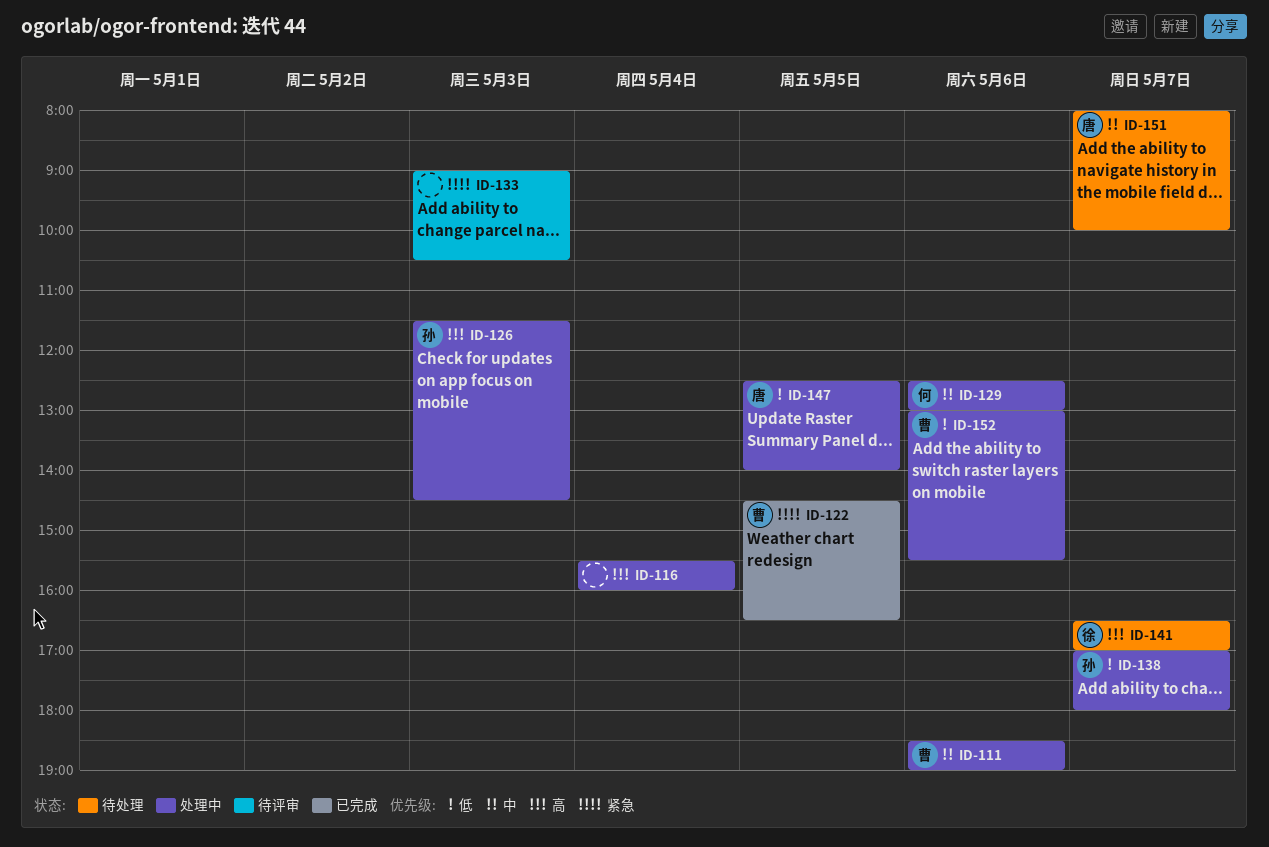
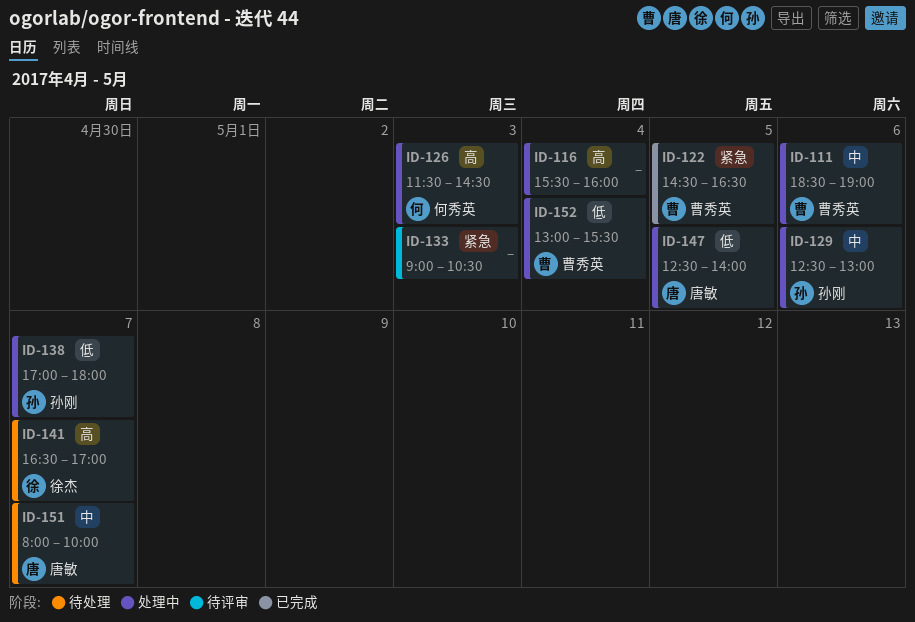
ID-126, owner: 孙刚 -> 何秀英
ID-129, owner: 何秀英 -> 孙刚
ID-152, day: May 6 -> May 4

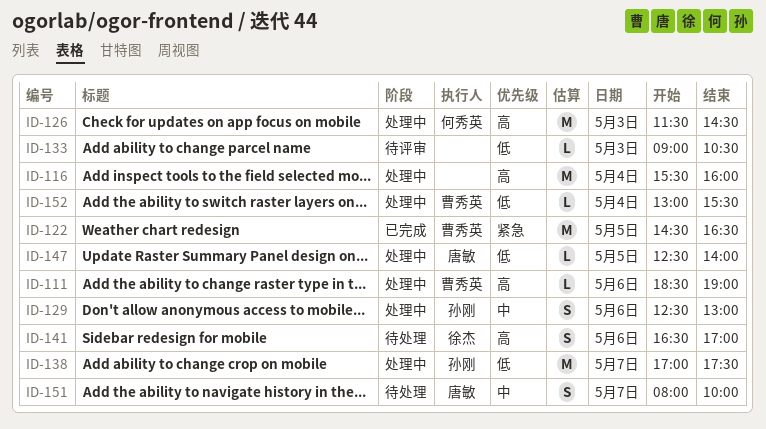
ID-111, priority: 中 -> 高
ID-133, priority: 紧急 -> 低
ID-138, ends: 18:00 -> 17:30
ID-141, day: May 7 -> May 6

